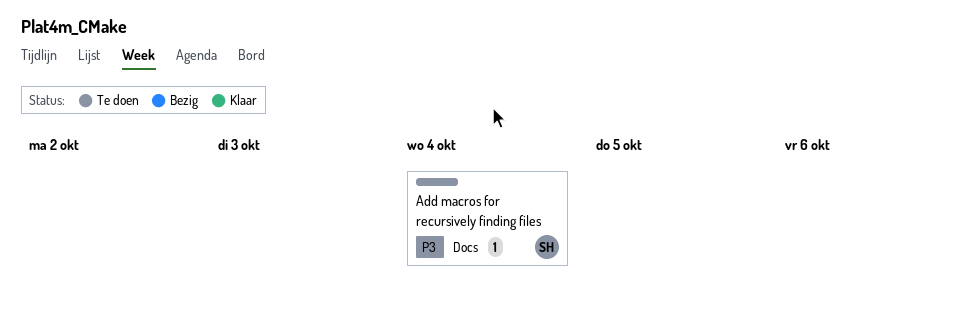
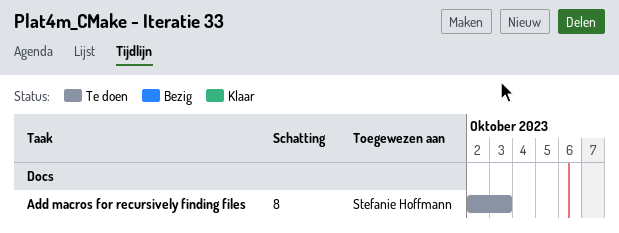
Add macros for recursively finding files, estimate: 1 -> 8
Add macros for recursively finding files, due: Oct 4 -> Oct 3

